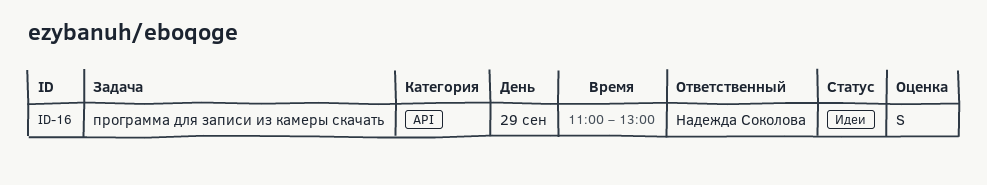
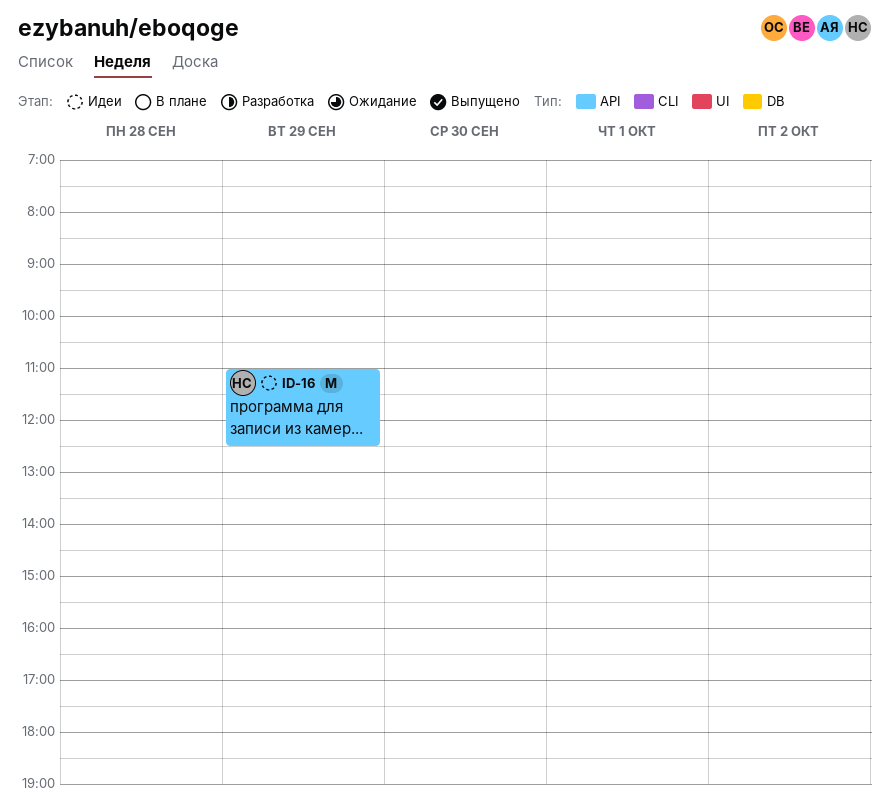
ID-16, estimate: S -> M
ID-16, ends: 13:00 -> 12:30

